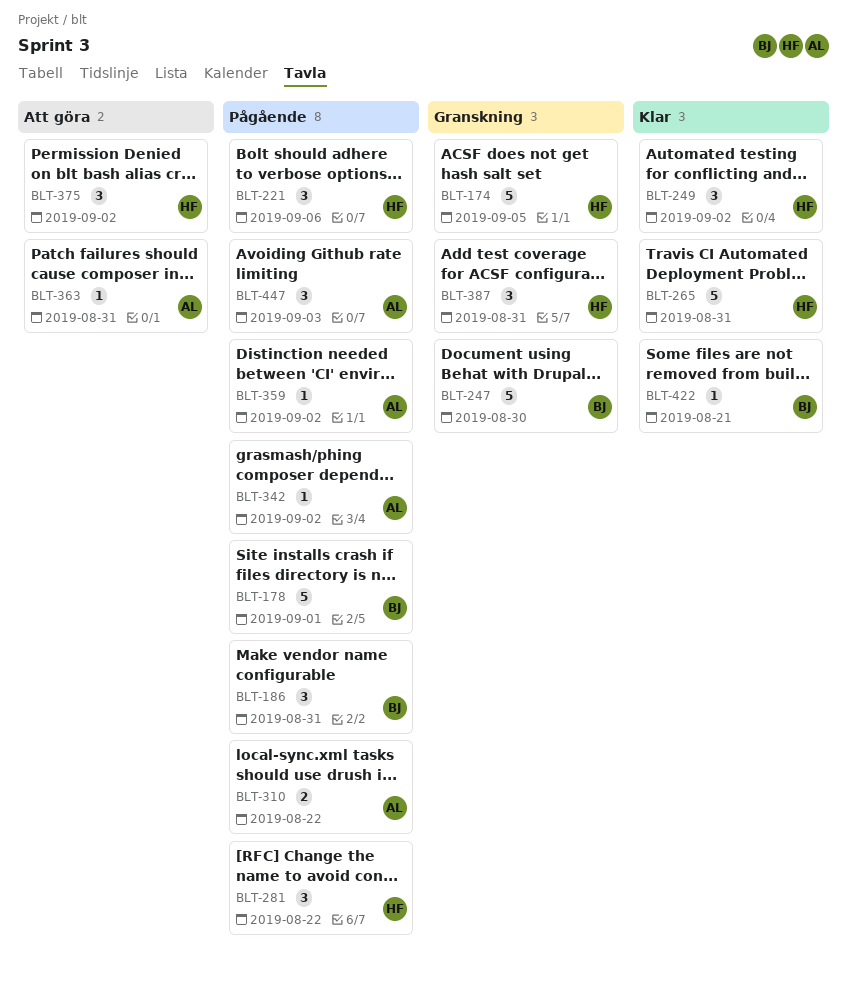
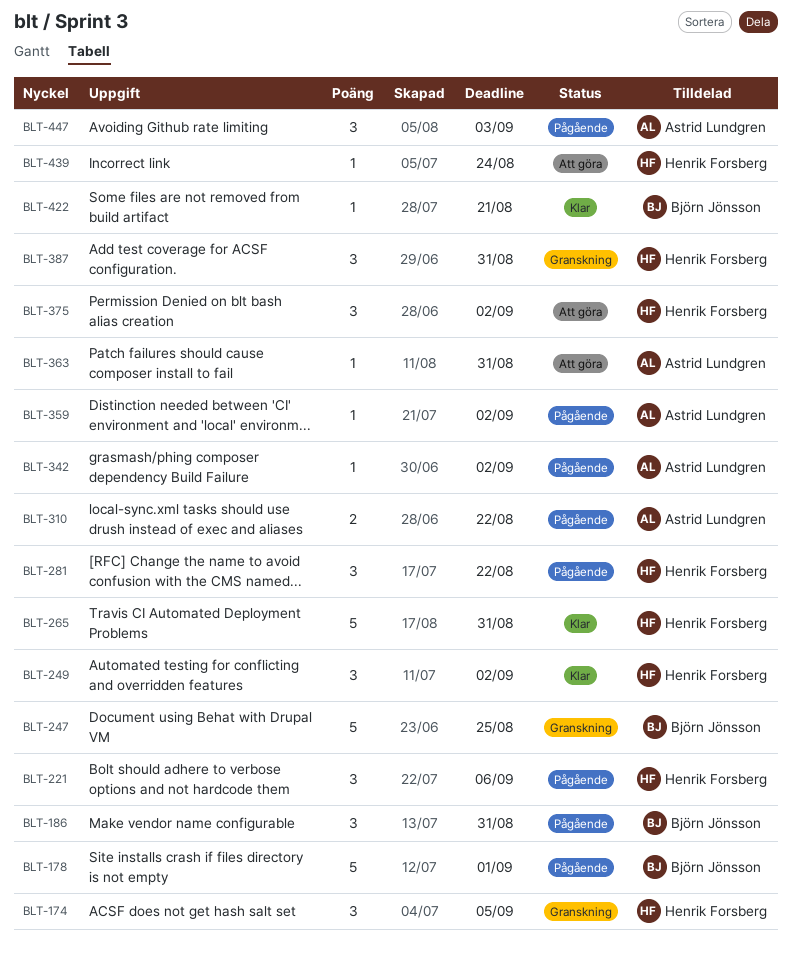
BLT-174, estimate: 5 -> 3
BLT-247, due: Aug 30 -> Aug 25
BLT-439: none -> present

